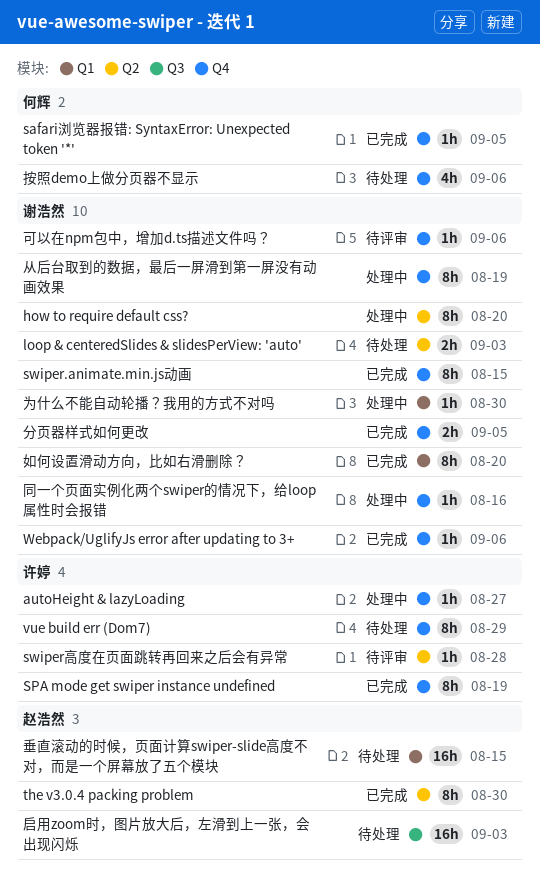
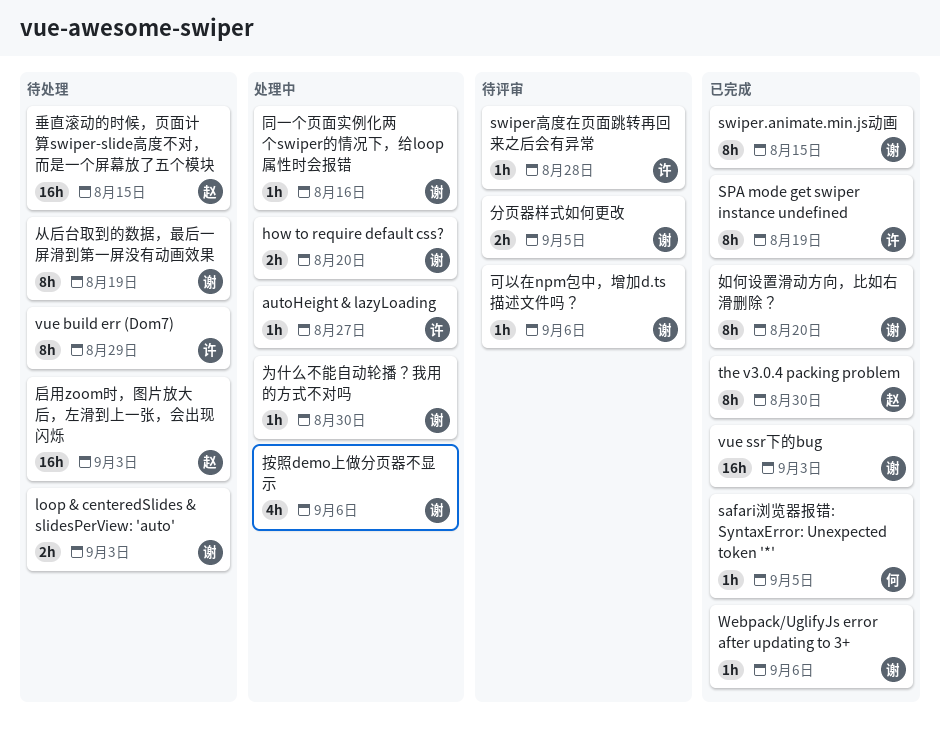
how to require default css?, estimate: 8h -> 2h
vue ssr下的bug: none -> present
从后台取到的数据，最后一屏滑到第一屏没有动画效果, status: 处理中 -> 待处理
分页器样式如何更改, status: 已完成 -> 待评审
按照demo上做分页器不显示, status: 待处理 -> 处理中
按照demo上做分页器不显示, owner: 何辉 -> 谢浩然

